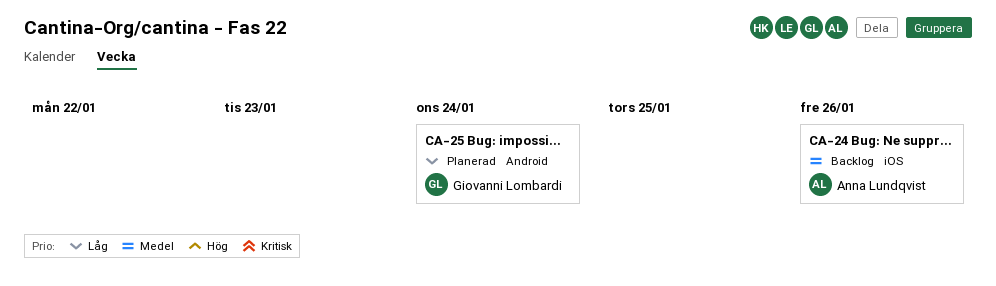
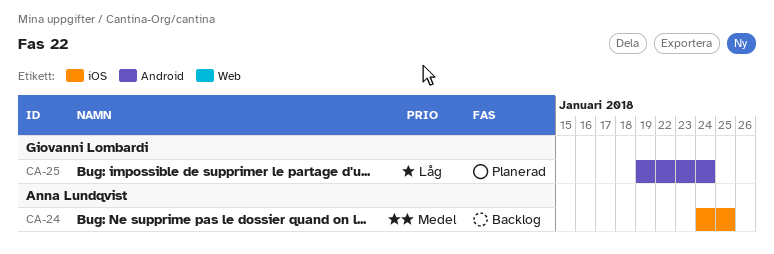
CA-24, due: Jan 26 -> Jan 25

